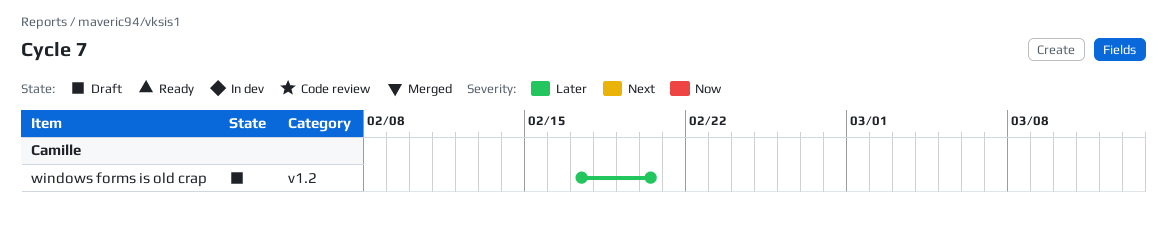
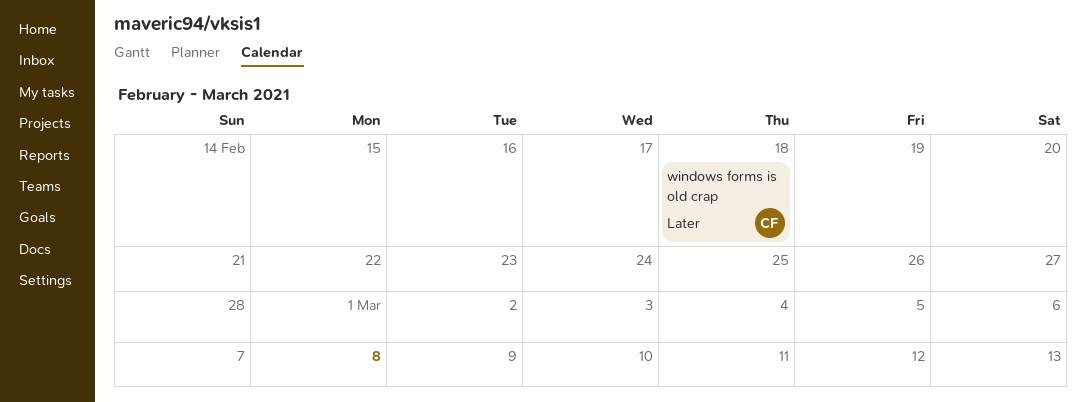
windows forms is old crap, due: Feb 20 -> Feb 18

